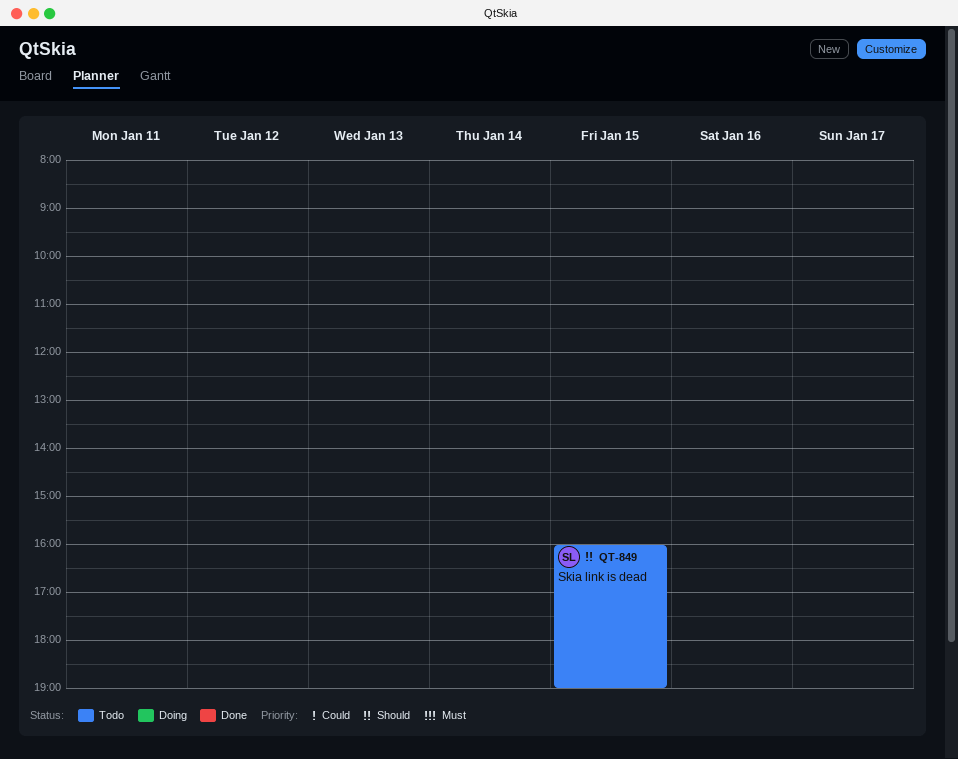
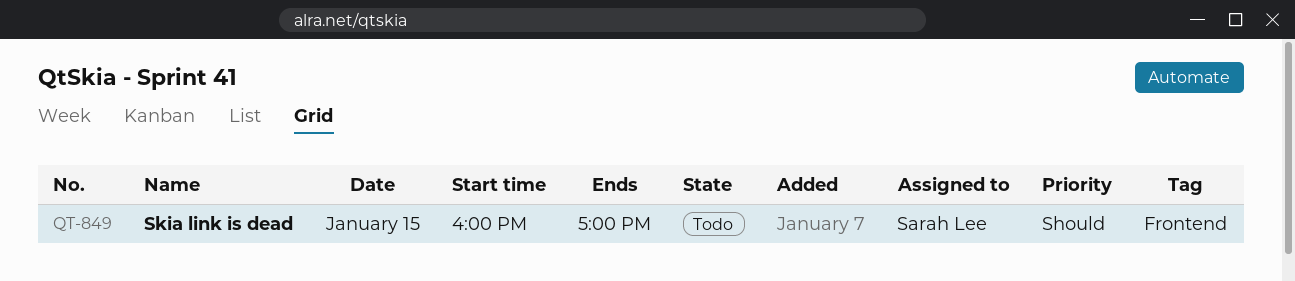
QT-849, ends: 19:00 -> 17:00

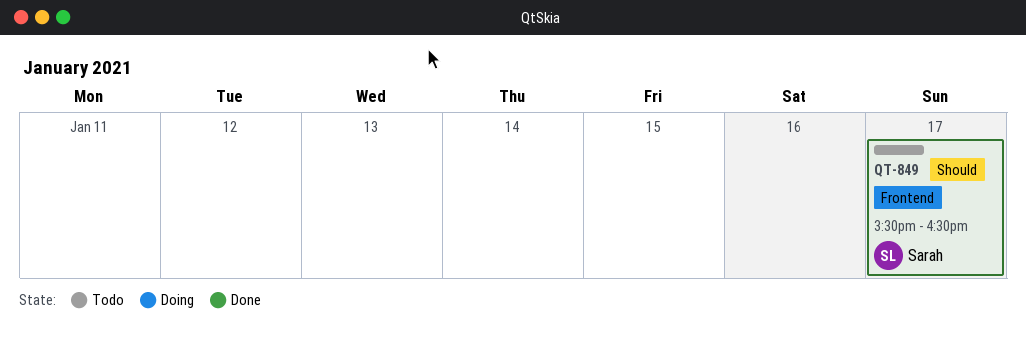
QT-849, day: Jan 15 -> Jan 17
QT-849, begins: 16:00 -> 15:30
QT-849, ends: 17:00 -> 16:30

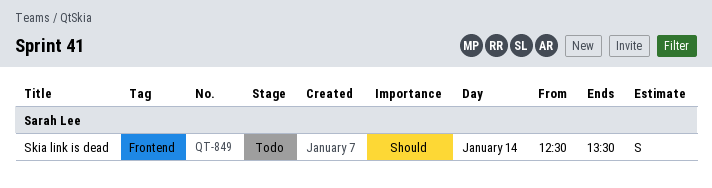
QT-849, day: Jan 17 -> Jan 14
QT-849, begins: 15:30 -> 12:30
QT-849, ends: 16:30 -> 13:30

